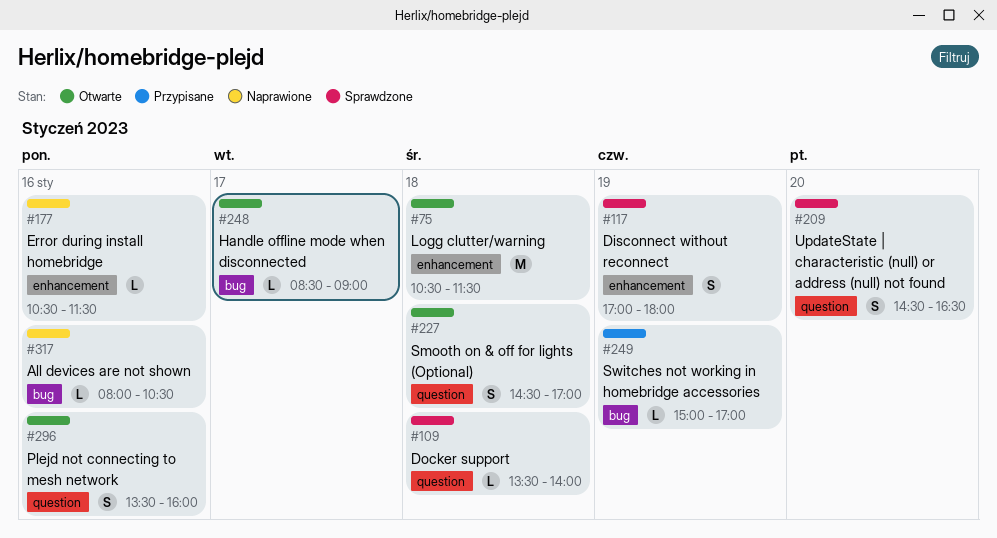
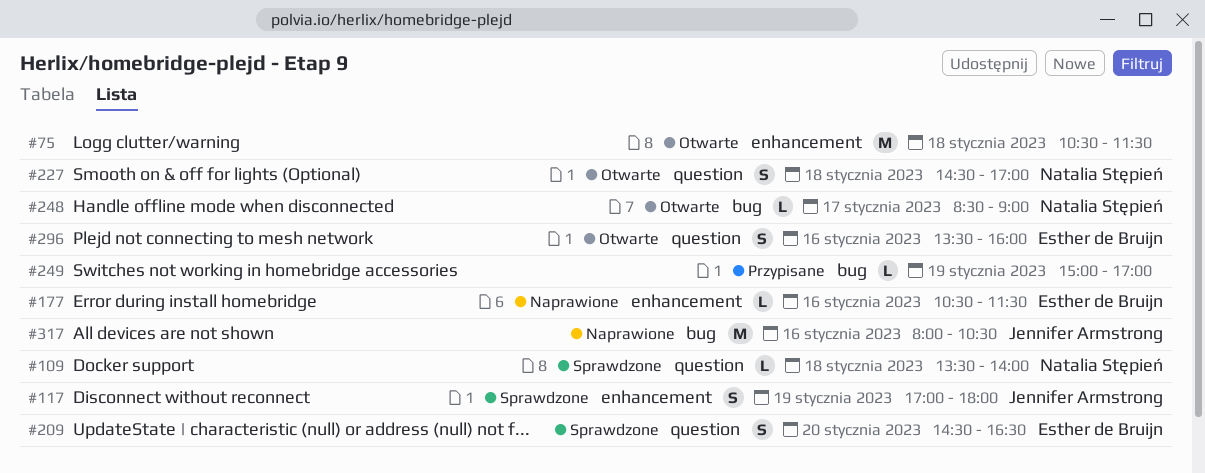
#317, estimate: L -> M

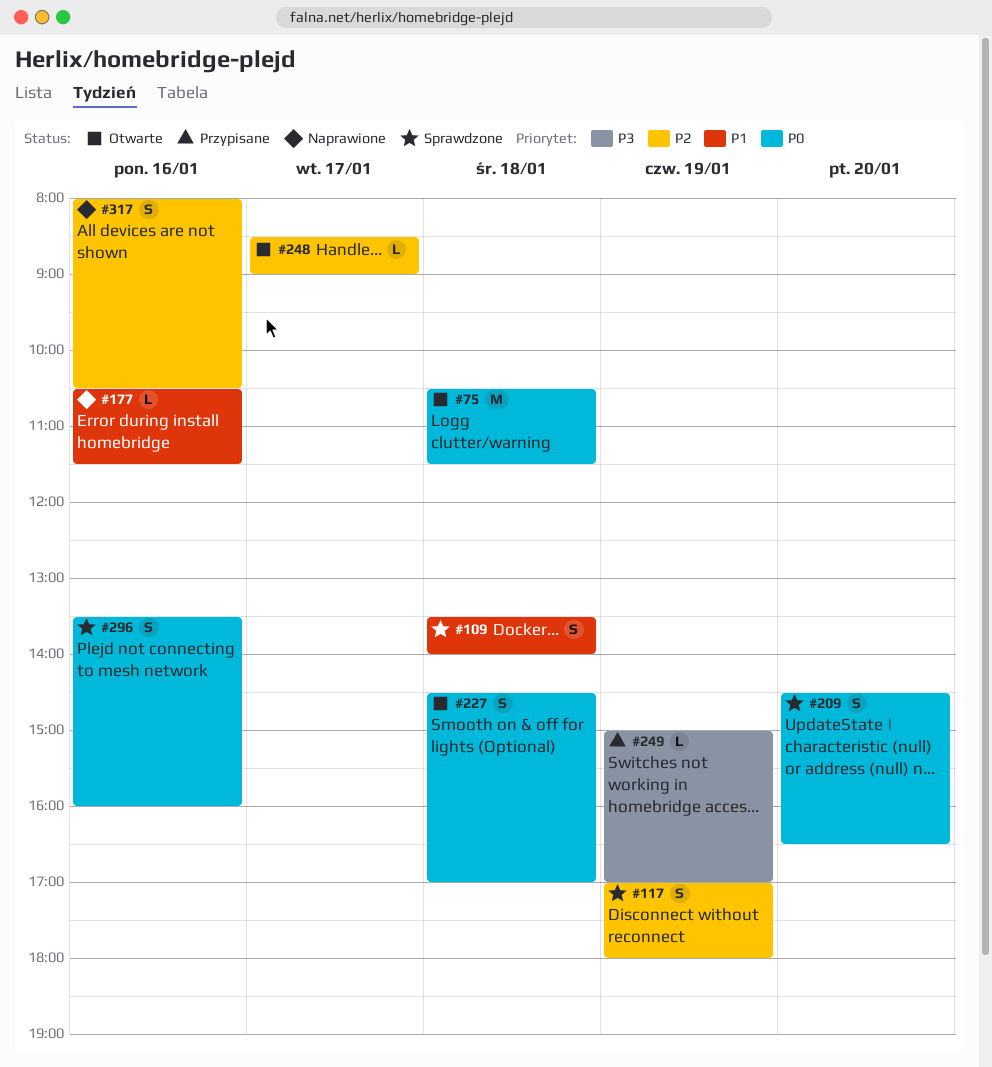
#109, estimate: L -> S
#296, status: Otwarte -> Sprawdzone
#317, estimate: M -> S

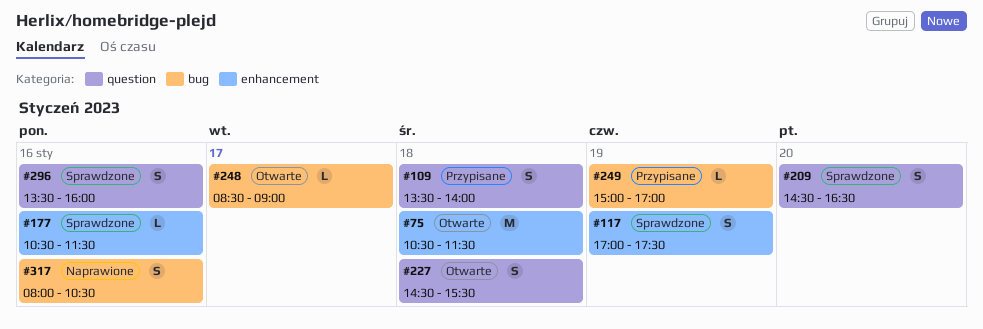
#109, status: Sprawdzone -> Przypisane
#117, ends: 18:00 -> 17:30
#177, status: Naprawione -> Sprawdzone
#227, ends: 17:00 -> 15:30

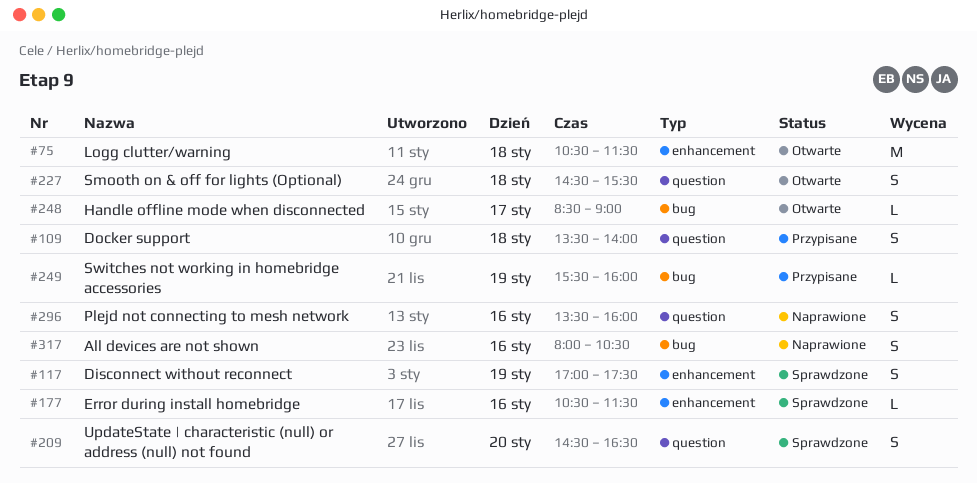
#249, begins: 15:00 -> 15:30
#249, ends: 17:00 -> 16:00
#296, status: Sprawdzone -> Naprawione

